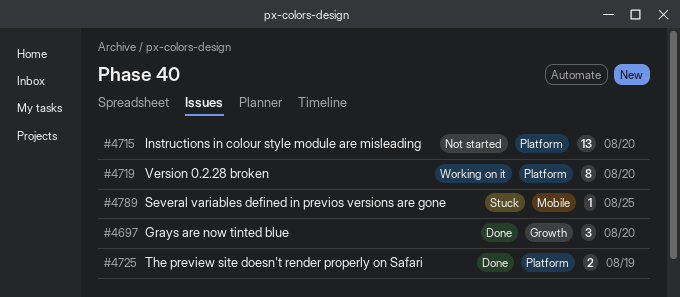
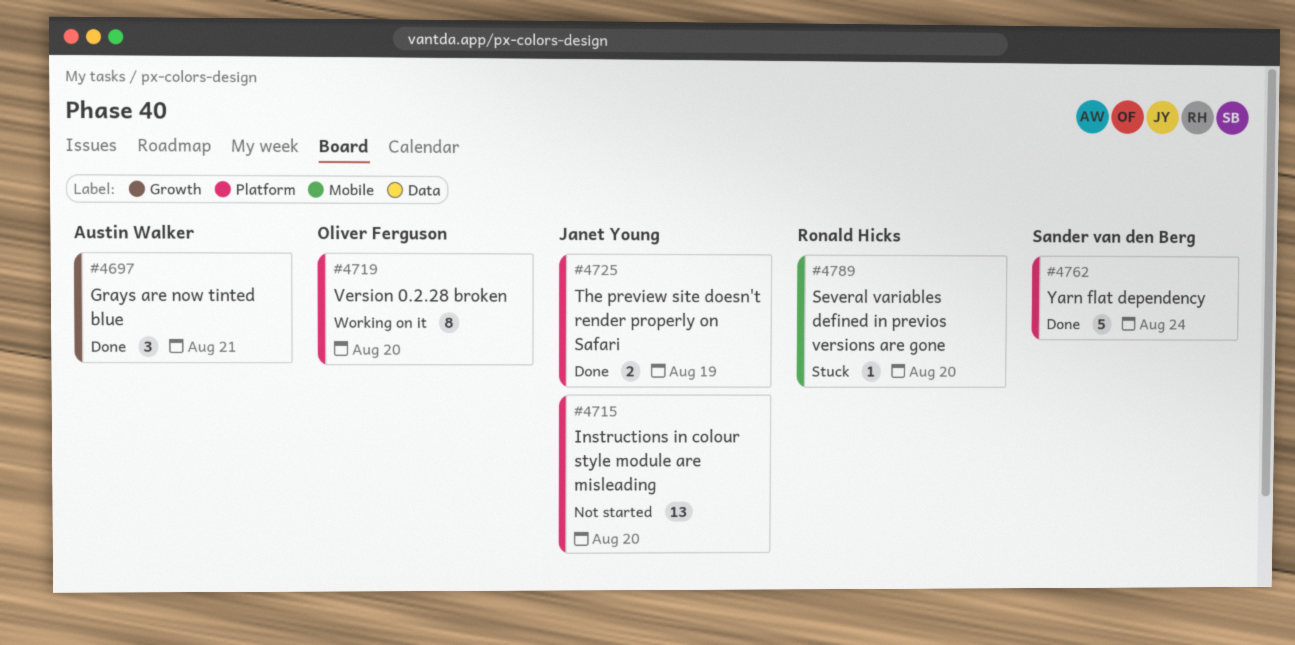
#4697, due: Aug 20 -> Aug 21
#4762: none -> present
#4789, due: Aug 25 -> Aug 20

